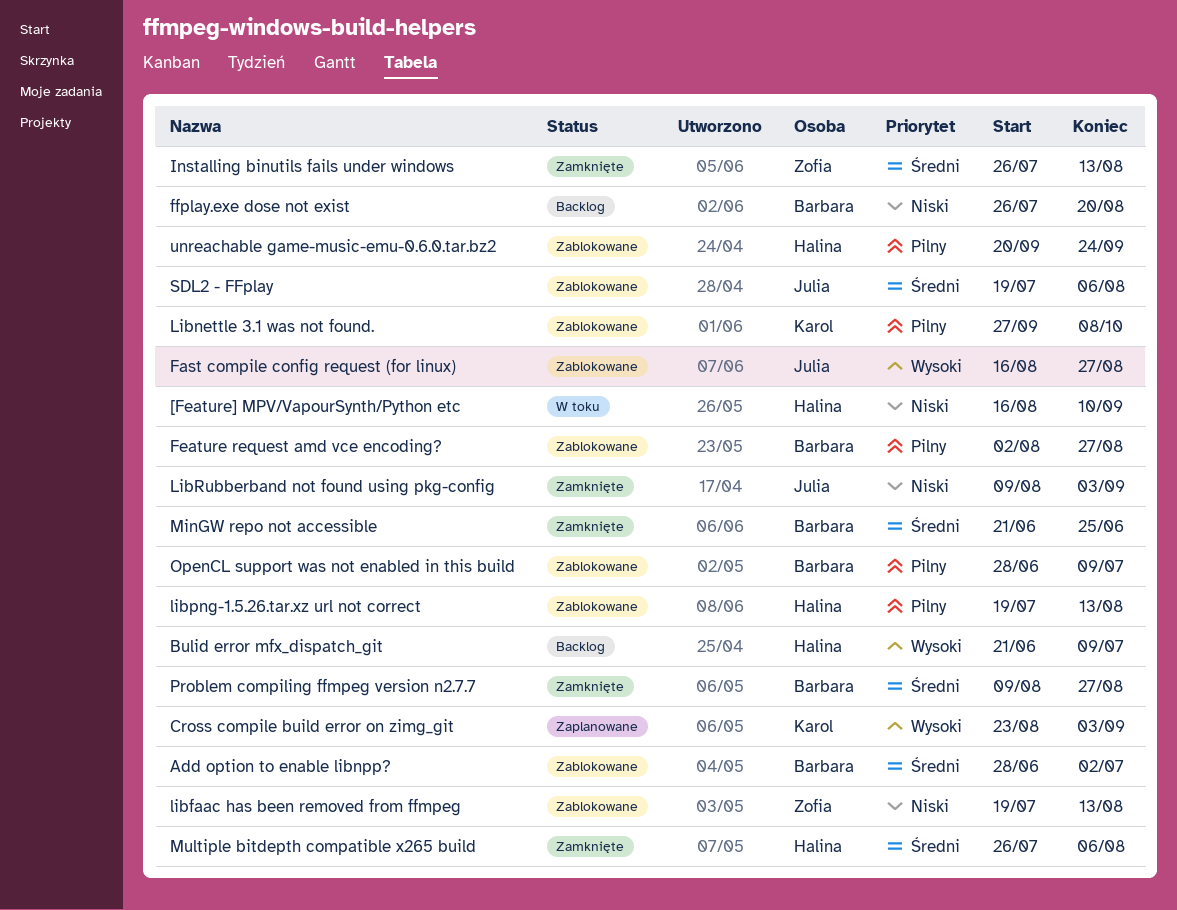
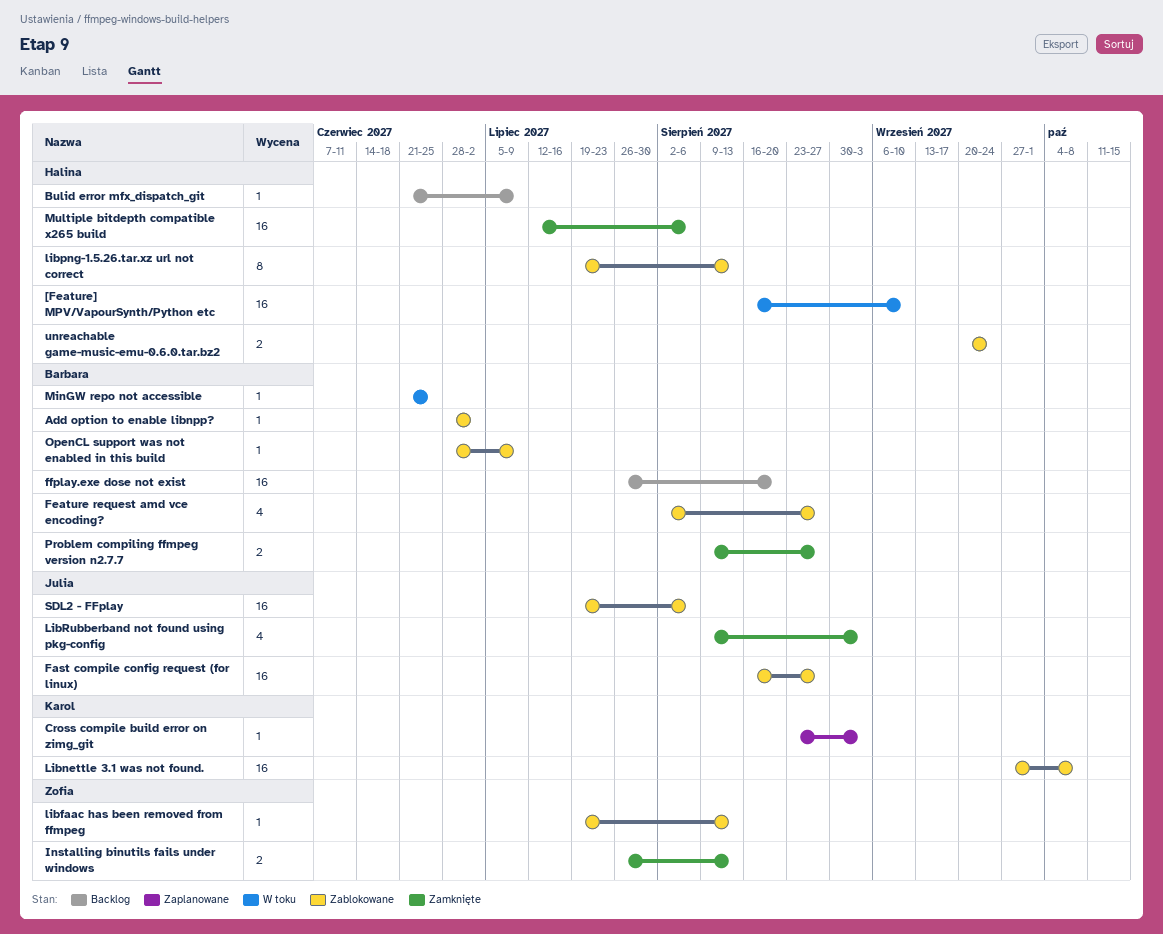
MinGW repo not accessible, status: Zamknięte -> W toku
Multiple bitdepth compatible x265 build, start: Jul 26 -> Jul 12

